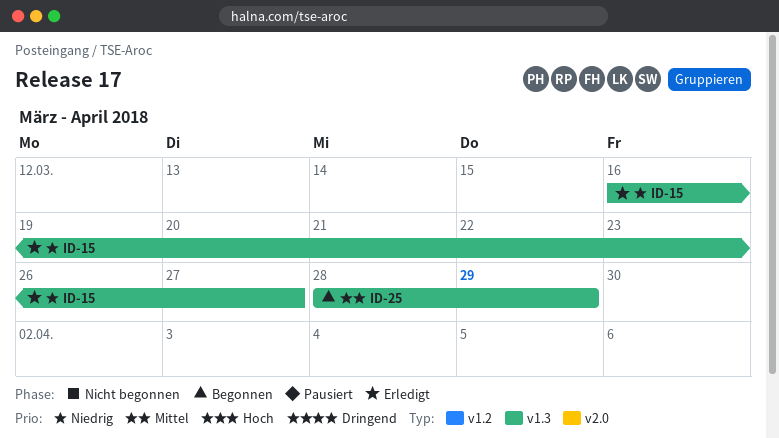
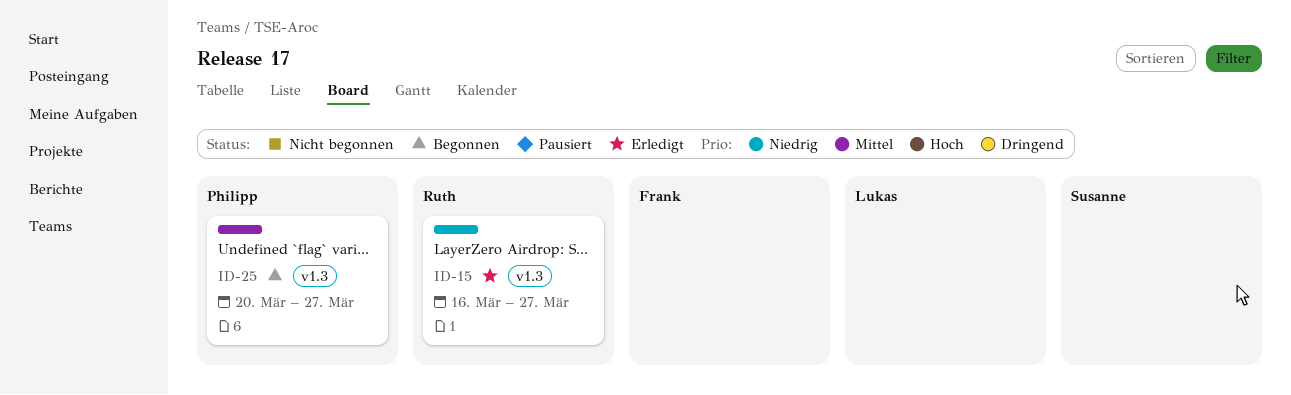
ID-25, start: Mar 28 -> Mar 20
ID-25, due: Mar 29 -> Mar 27

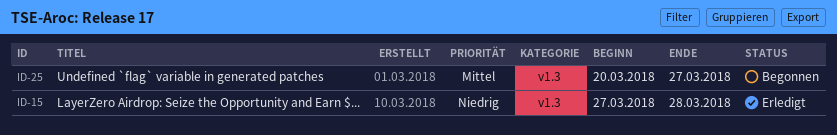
ID-15, start: Mar 16 -> Mar 27
ID-15, due: Mar 27 -> Mar 28

